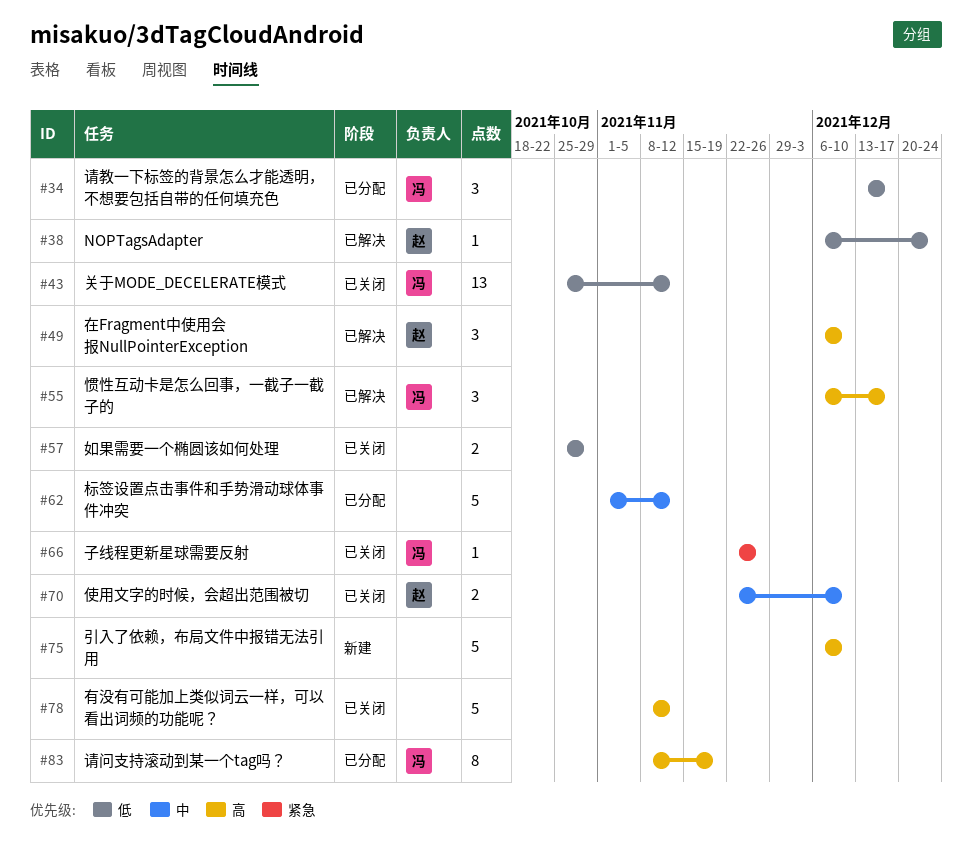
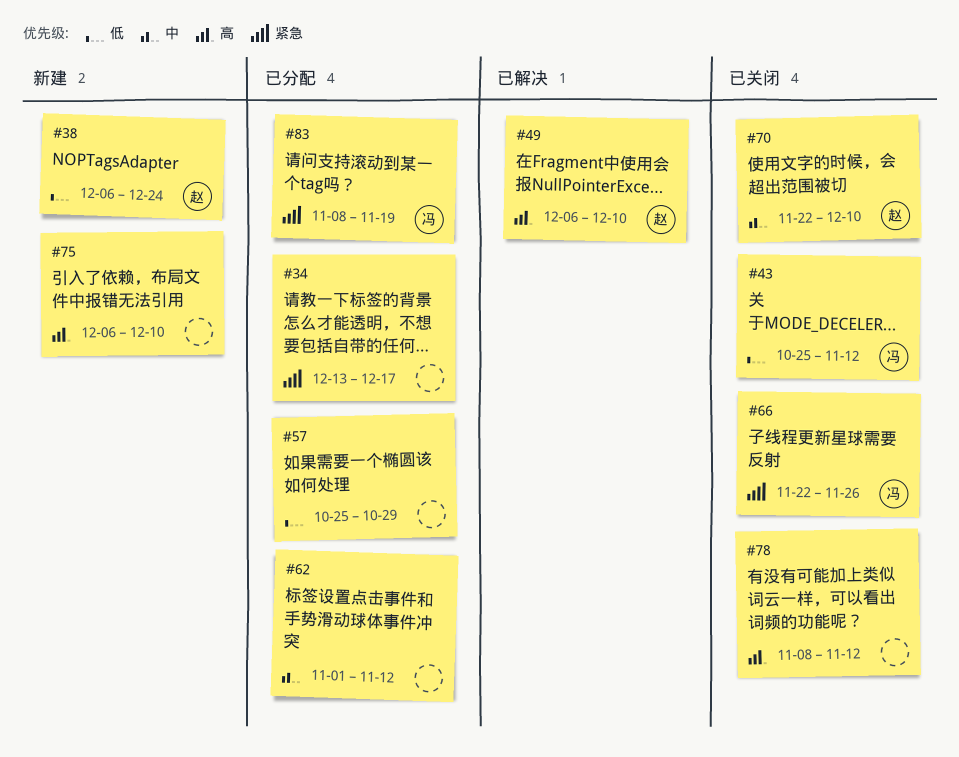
#34, owner: 冯 -> none
#34, priority: 低 -> 紧急
#38, status: 已解决 -> 新建
#55: present -> none
#57, status: 已关闭 -> 已分配
#83, priority: 高 -> 紧急

